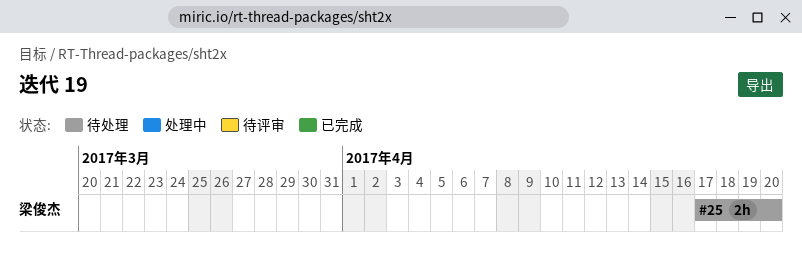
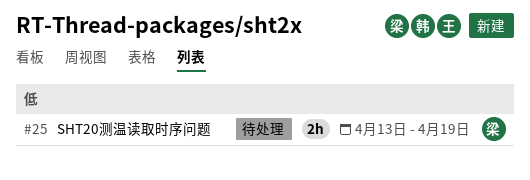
#25, start: Apr 17 -> Apr 13
#25, due: Apr 20 -> Apr 19

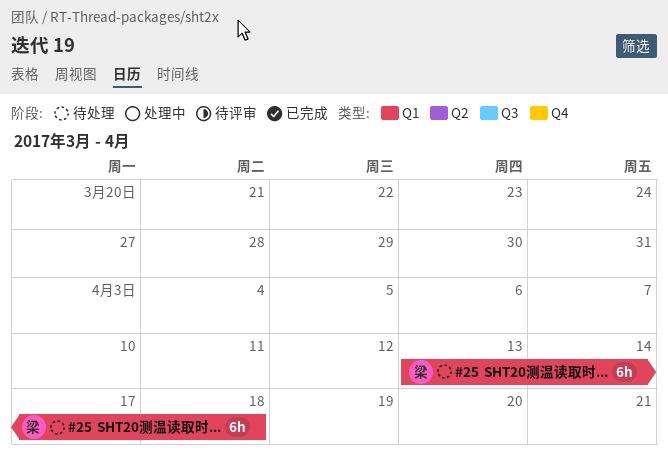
#25, estimate: 2h -> 6h
#25, due: Apr 19 -> Apr 18

